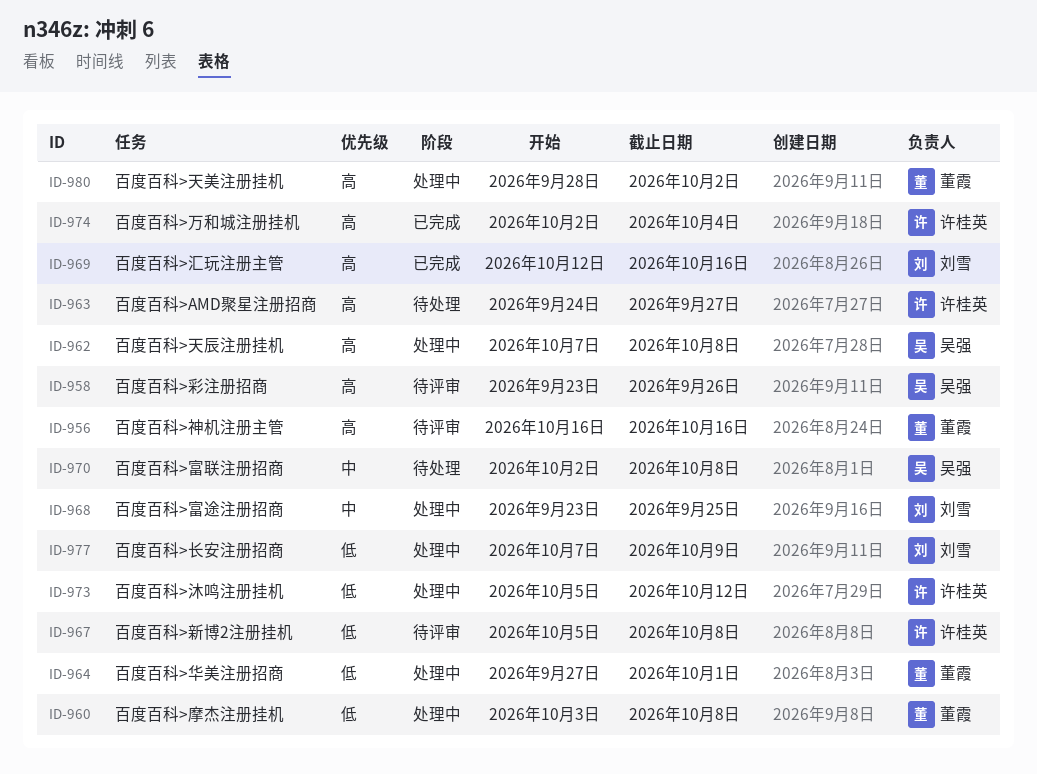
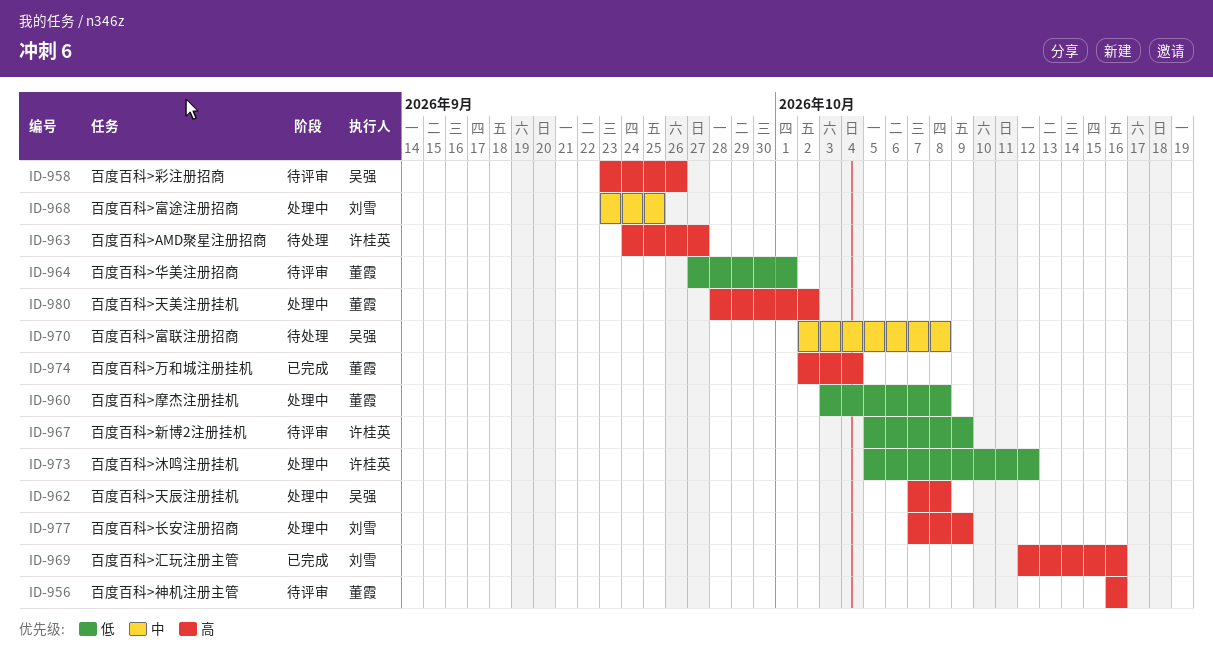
ID-964, status: 处理中 -> 待评审
ID-967, due: Oct 8 -> Oct 9
ID-974, owner: 许桂英 -> 董霞
ID-977, priority: 低 -> 高

